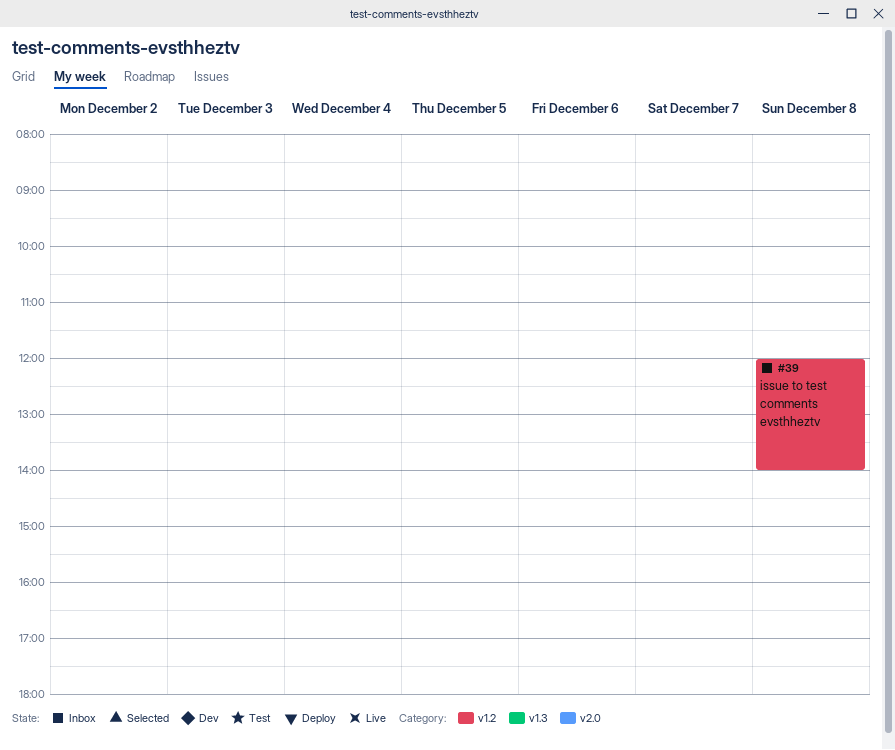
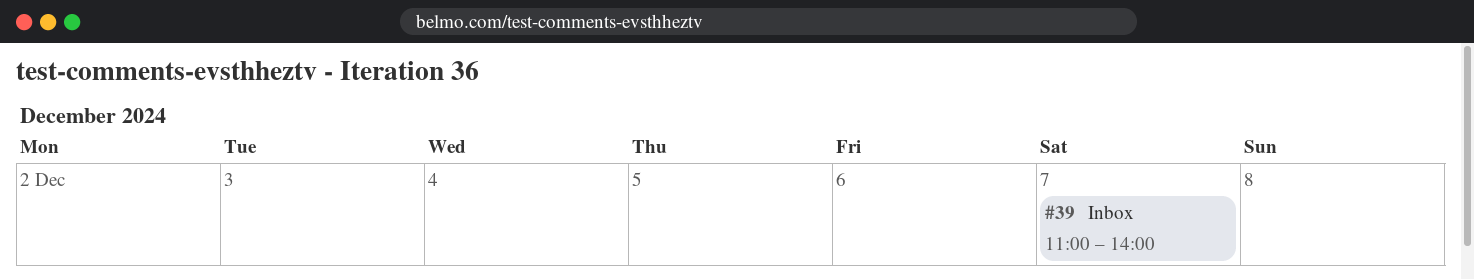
#39, day: Dec 8 -> Dec 7
#39, begins: 12:00 -> 11:00

